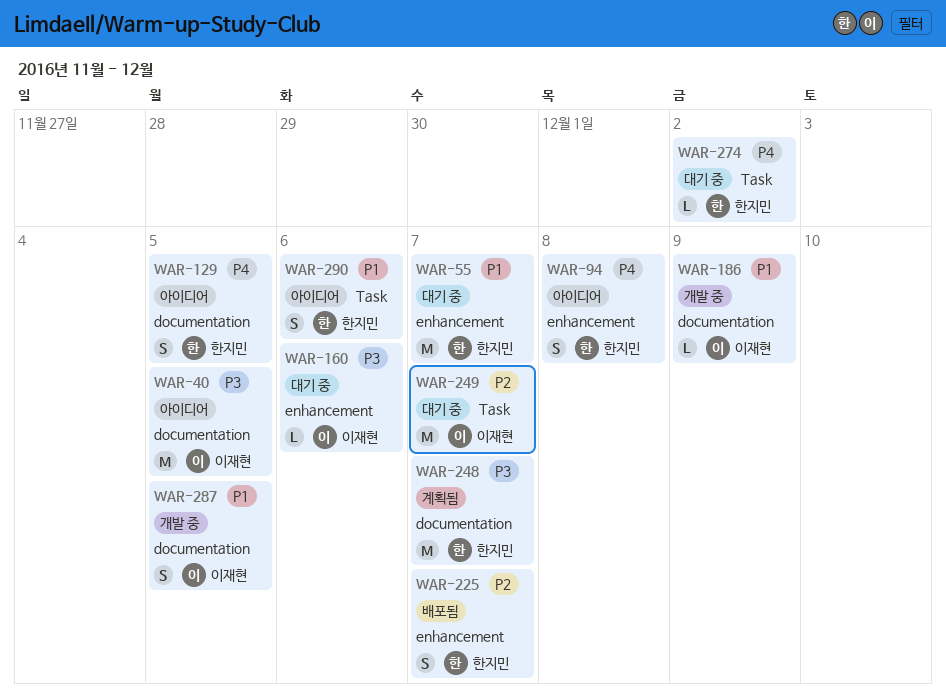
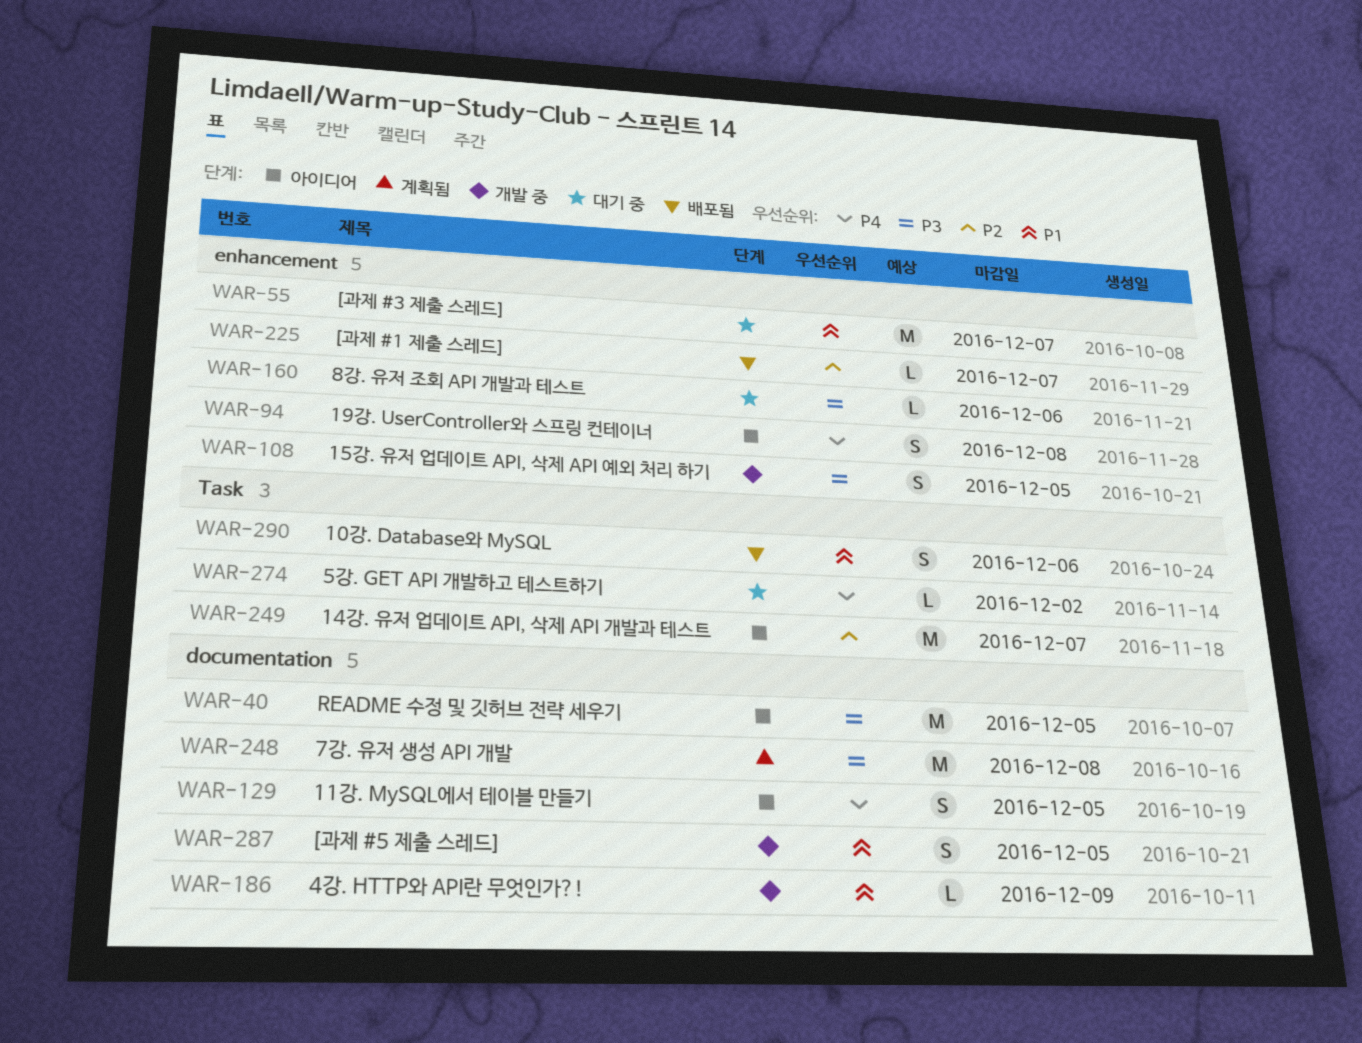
WAR-108: none -> present
WAR-225, estimate: S -> L
WAR-248, due: Dec 7 -> Dec 8
WAR-249, status: 대기 중 -> 아이디어
WAR-290, status: 아이디어 -> 배포됨

